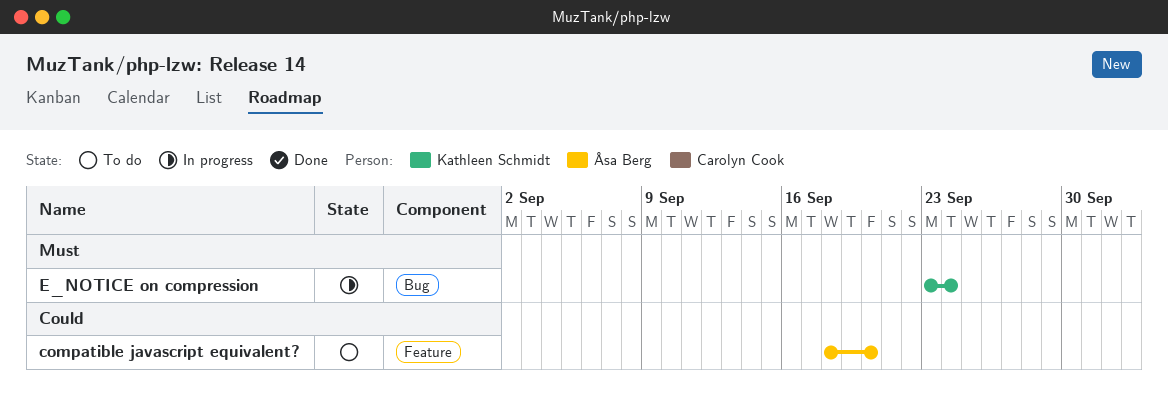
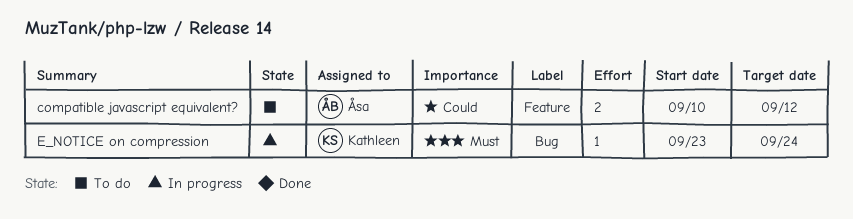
compatible javascript equivalent?, start: Sep 18 -> Sep 10
compatible javascript equivalent?, due: Sep 20 -> Sep 12

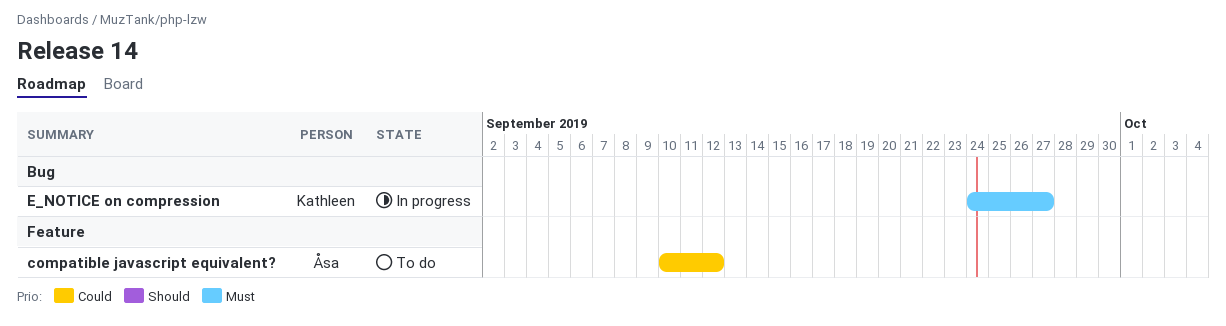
E_NOTICE on compression, start: Sep 23 -> Sep 24
E_NOTICE on compression, due: Sep 24 -> Sep 27

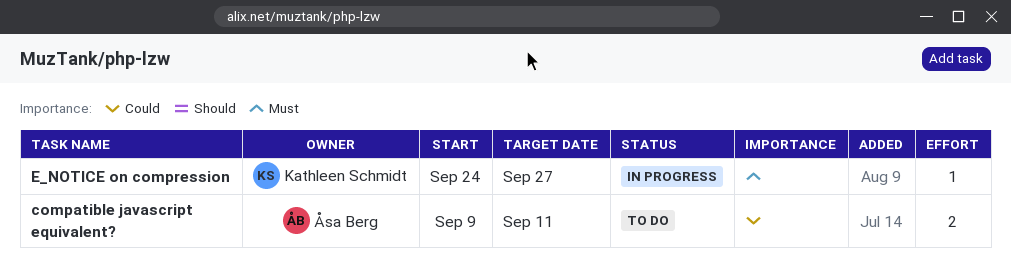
compatible javascript equivalent?, start: Sep 10 -> Sep 9
compatible javascript equivalent?, due: Sep 12 -> Sep 11

